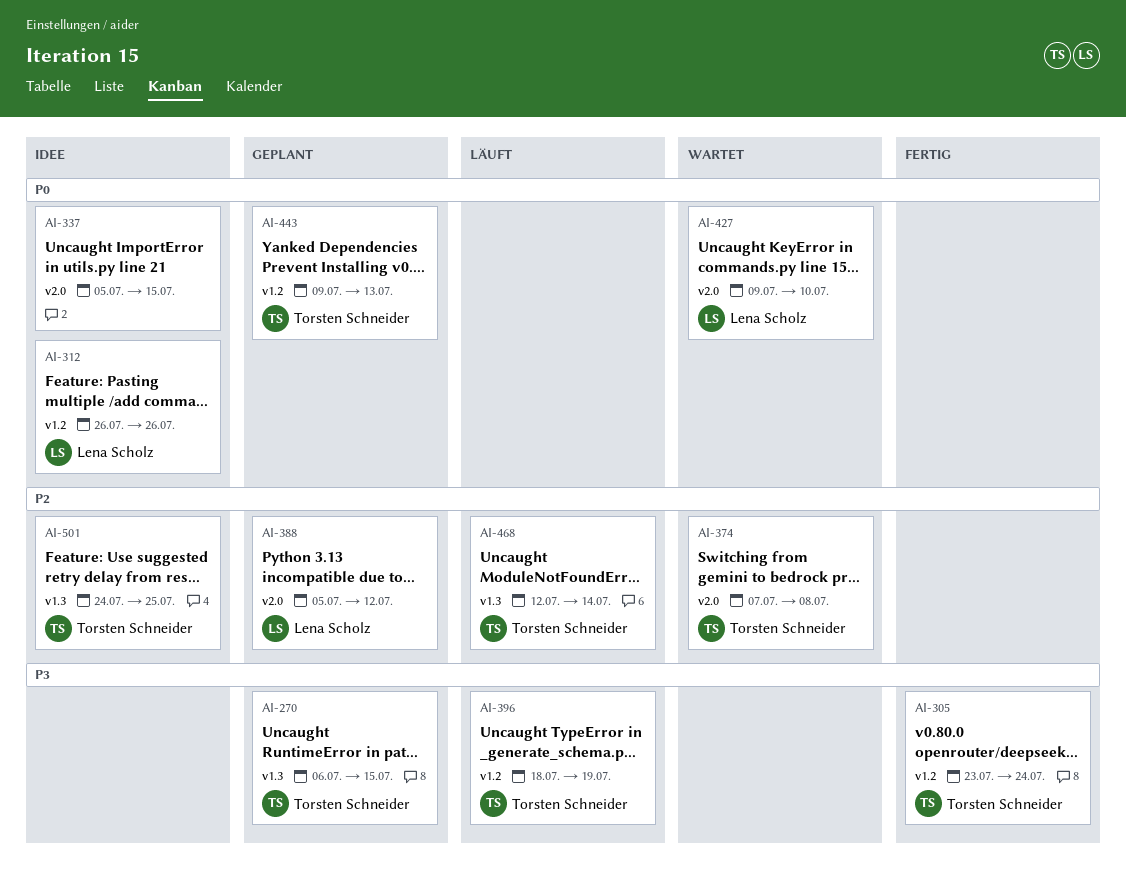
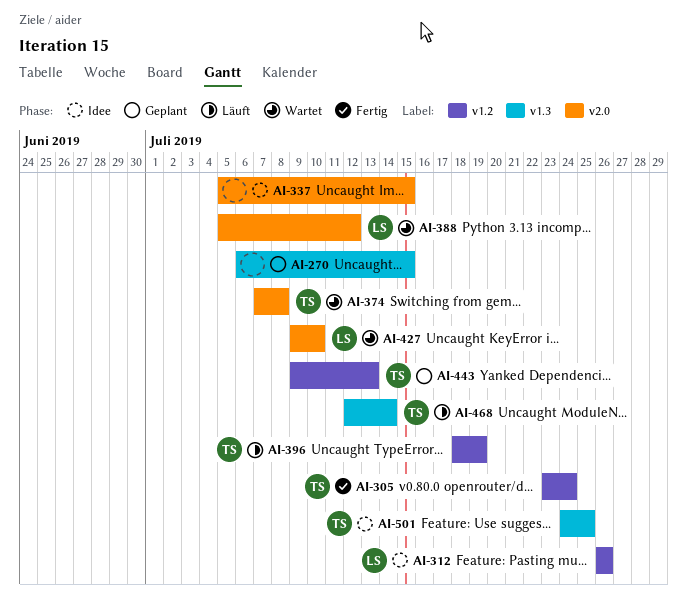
AI-270, owner: Torsten Schneider -> none
AI-388, status: Geplant -> Wartet

